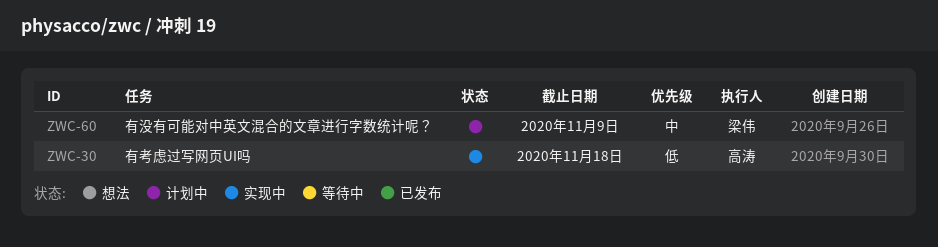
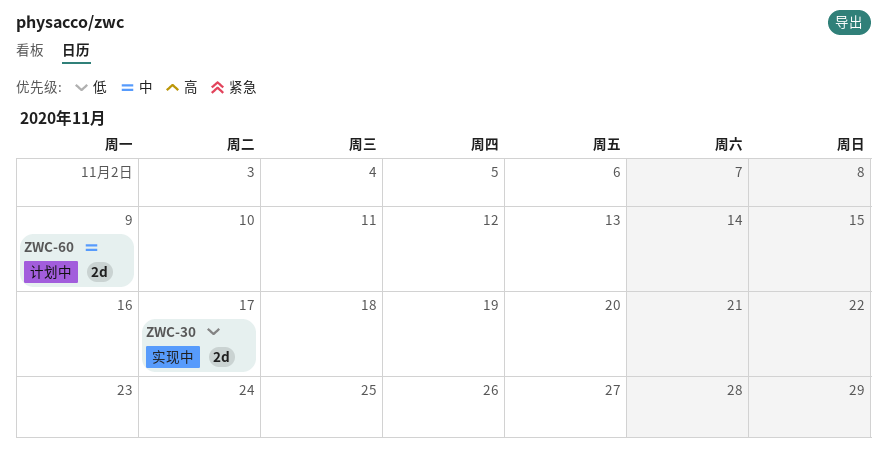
ZWC-30, due: Nov 18 -> Nov 17

